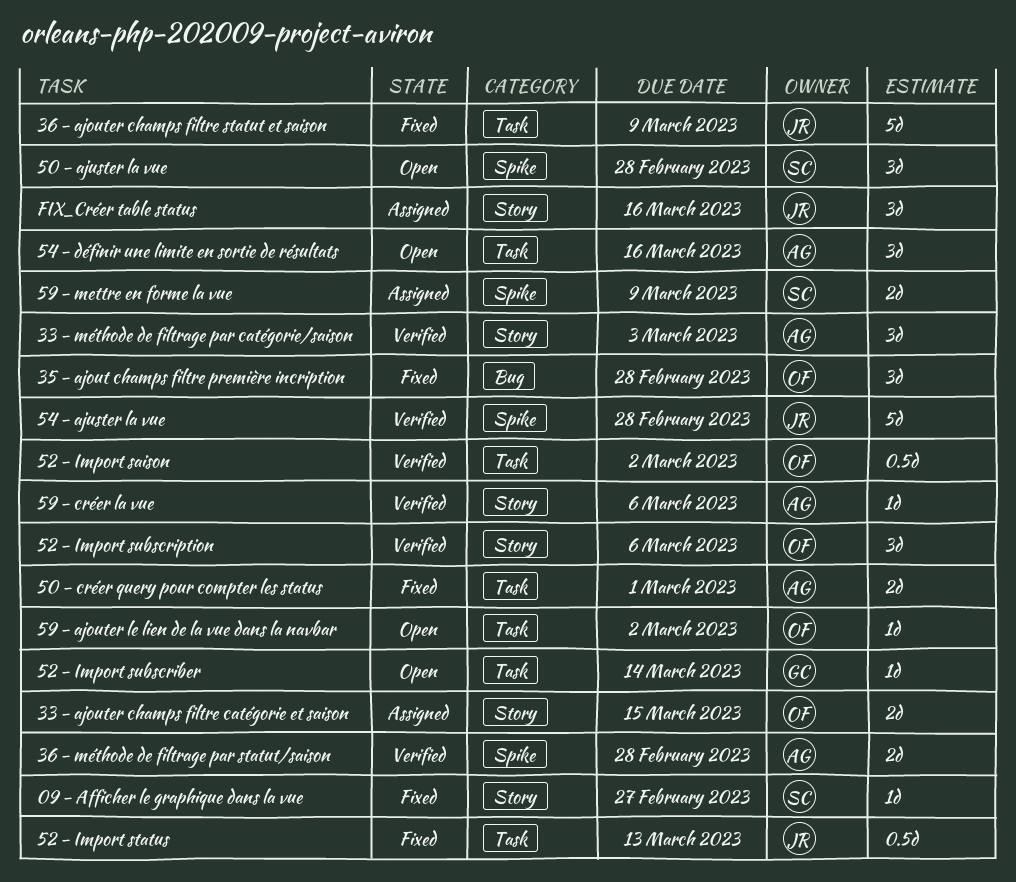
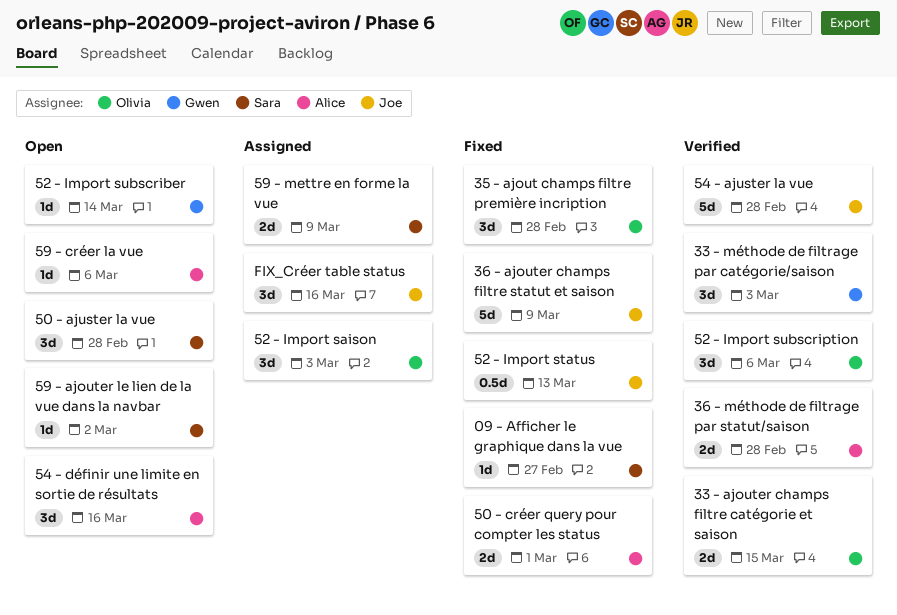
33 - ajouter champs filtre catégorie et saison, status: Assigned -> Verified
33 - méthode de filtrage par catégorie/saison, owner: Alice -> Gwen
52 - Import saison, status: Verified -> Assigned
52 - Import saison, estimate: 0.5d -> 3d
52 - Import saison, due: Mar 2 -> Mar 3
59 - ajouter le lien de la vue dans la navbar, owner: Olivia -> Sara
59 - créer la vue, status: Verified -> Open

